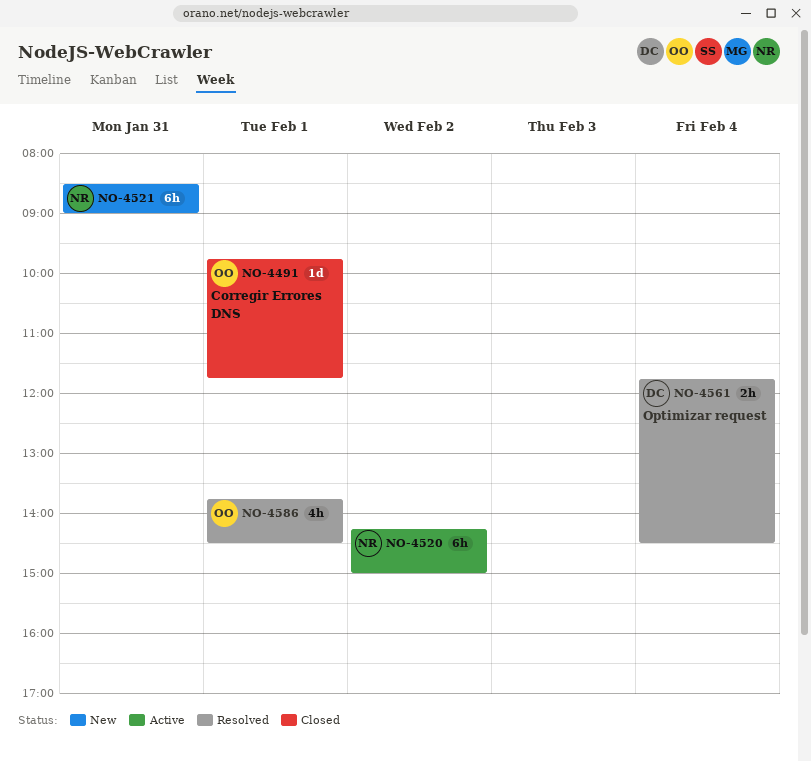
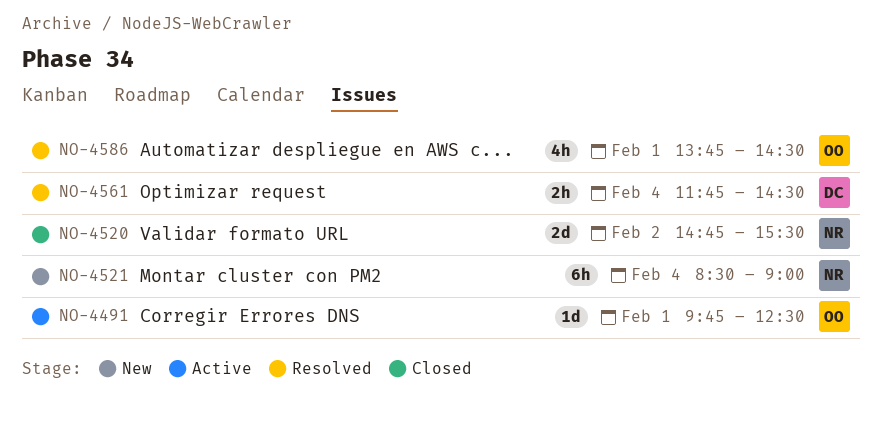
NO-4491, status: Closed -> Active
NO-4491, ends: 11:45 -> 12:30
NO-4520, status: Active -> Closed
NO-4520, estimate: 6h -> 2d
NO-4520, begins: 14:15 -> 14:45
NO-4520, ends: 15:00 -> 15:30
NO-4521, day: Jan 31 -> Feb 4

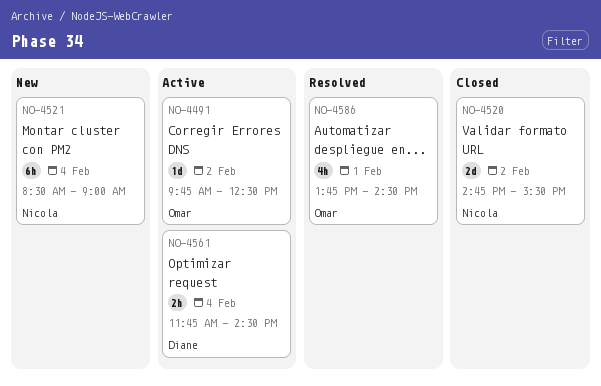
NO-4491, day: Feb 1 -> Feb 2
NO-4561, status: Resolved -> Active

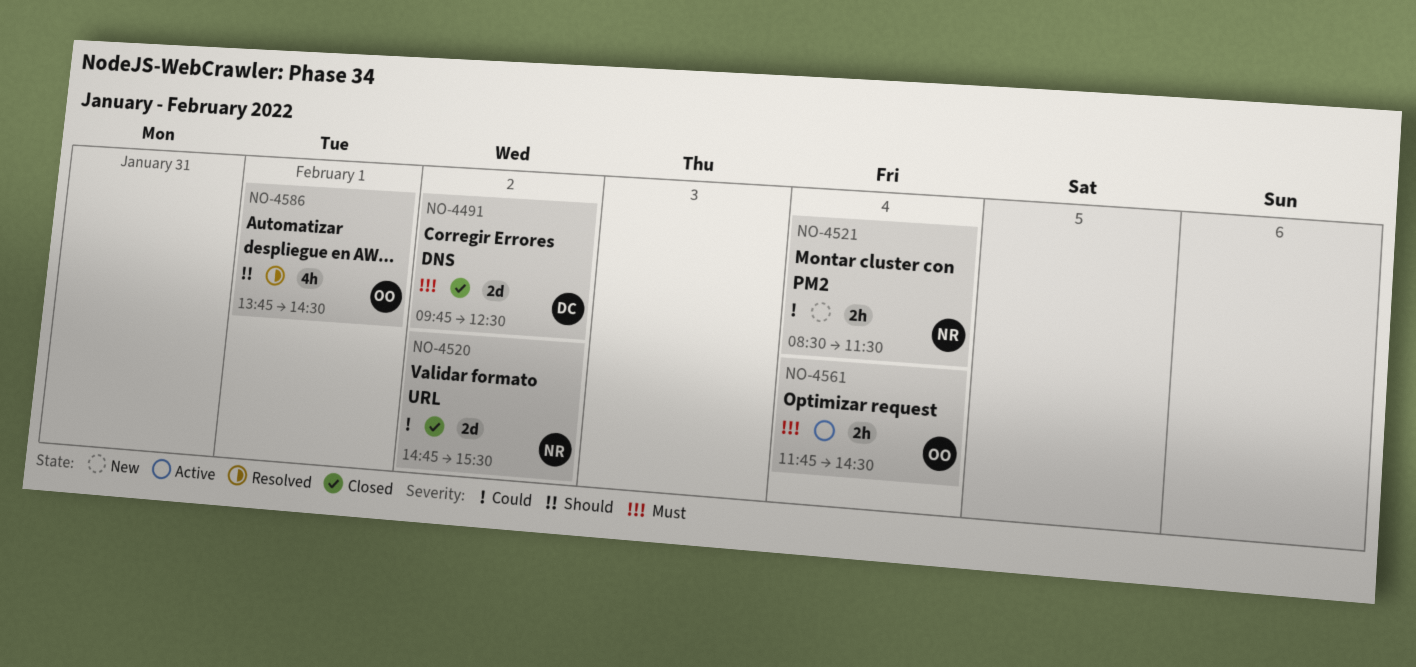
NO-4491, status: Active -> Closed
NO-4491, owner: Omar -> Diane
NO-4491, estimate: 1d -> 2d
NO-4521, estimate: 6h -> 2h
NO-4521, ends: 09:00 -> 11:30
NO-4561, owner: Diane -> Omar

